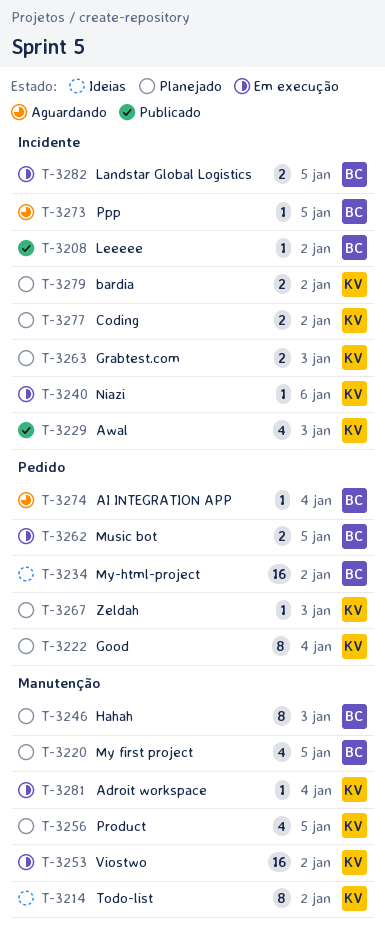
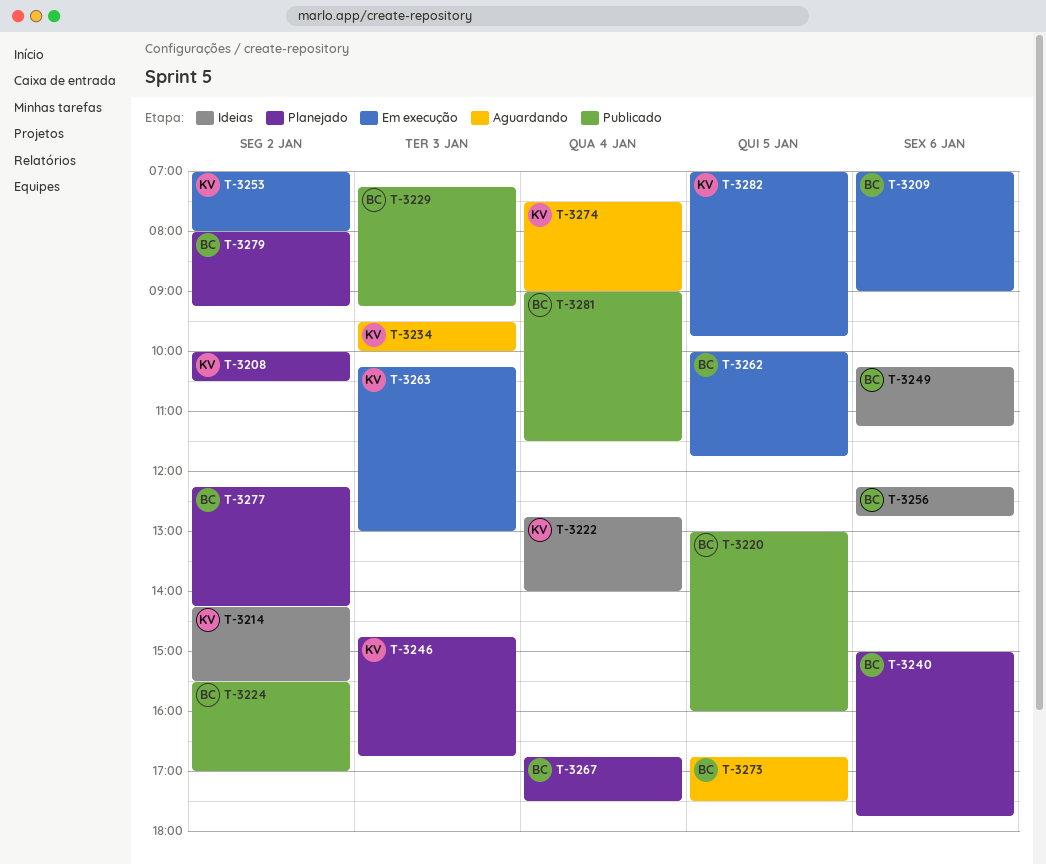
T-3208, status: Publicado -> Planejado
T-3208, owner: BC -> KV
T-3209: none -> present
T-3220, status: Planejado -> Publicado
T-3222, status: Planejado -> Ideias
T-3224: none -> present
T-3229, owner: KV -> BC
T-3234, status: Ideias -> Aguardando
T-3234, owner: BC -> KV
T-3234, day: Jan 2 -> Jan 3
T-3240, status: Em execução -> Planejado
T-3240, owner: KV -> BC
T-3246, owner: BC -> KV
T-3249: none -> present
T-3256, status: Planejado -> Ideias
T-3256, owner: KV -> BC
T-3256, day: Jan 5 -> Jan 6
T-3263, status: Planejado -> Em execução
T-3267, owner: KV -> BC
T-3267, day: Jan 3 -> Jan 4
T-3274, owner: BC -> KV
T-3277, owner: KV -> BC
T-3279, owner: KV -> BC
T-3281, status: Em execução -> Publicado
T-3281, owner: KV -> BC
T-3282, owner: BC -> KV

